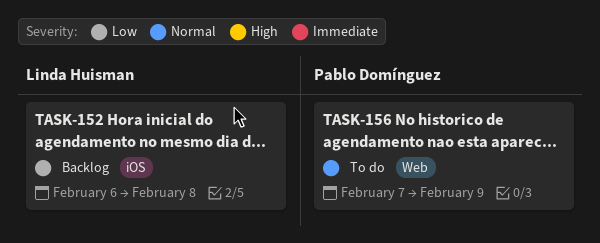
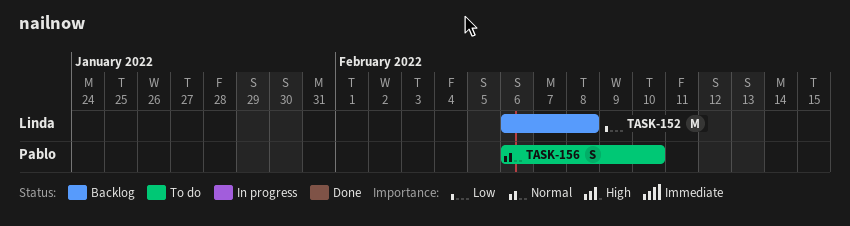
TASK-156, start: Feb 7 -> Feb 6
TASK-156, due: Feb 9 -> Feb 10

